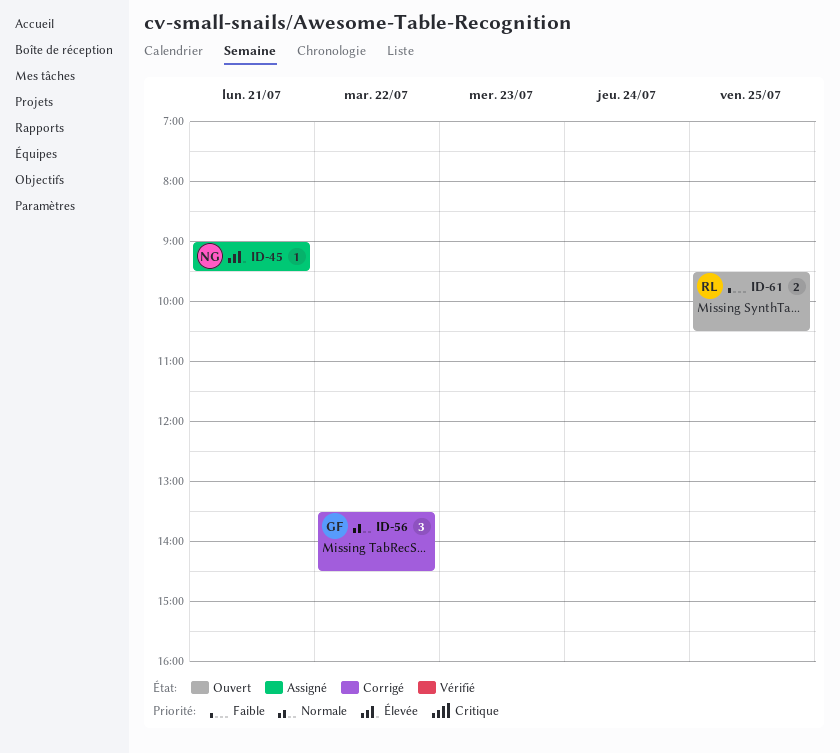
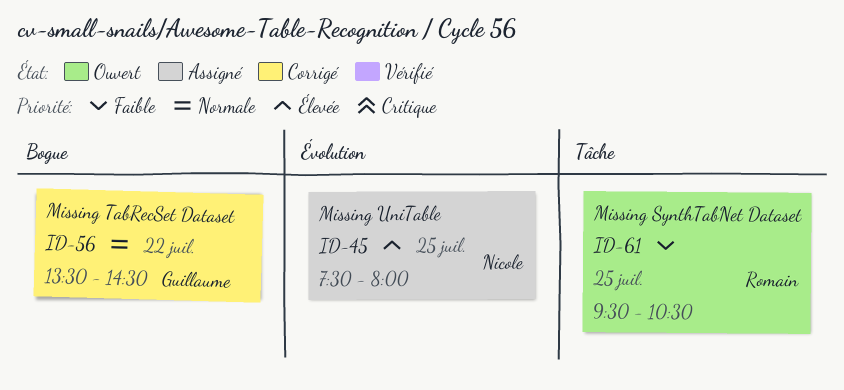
ID-45, day: Jul 21 -> Jul 25
ID-45, begins: 09:00 -> 07:30
ID-45, ends: 09:30 -> 08:00

